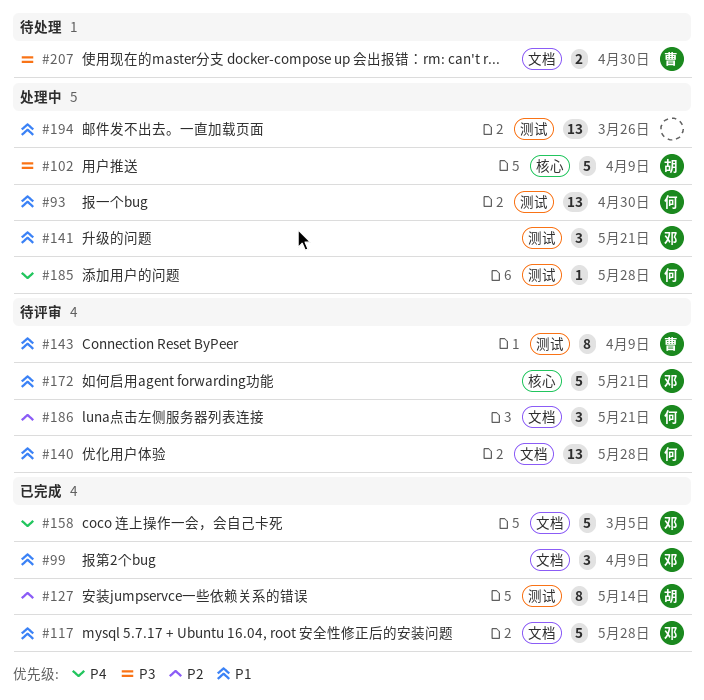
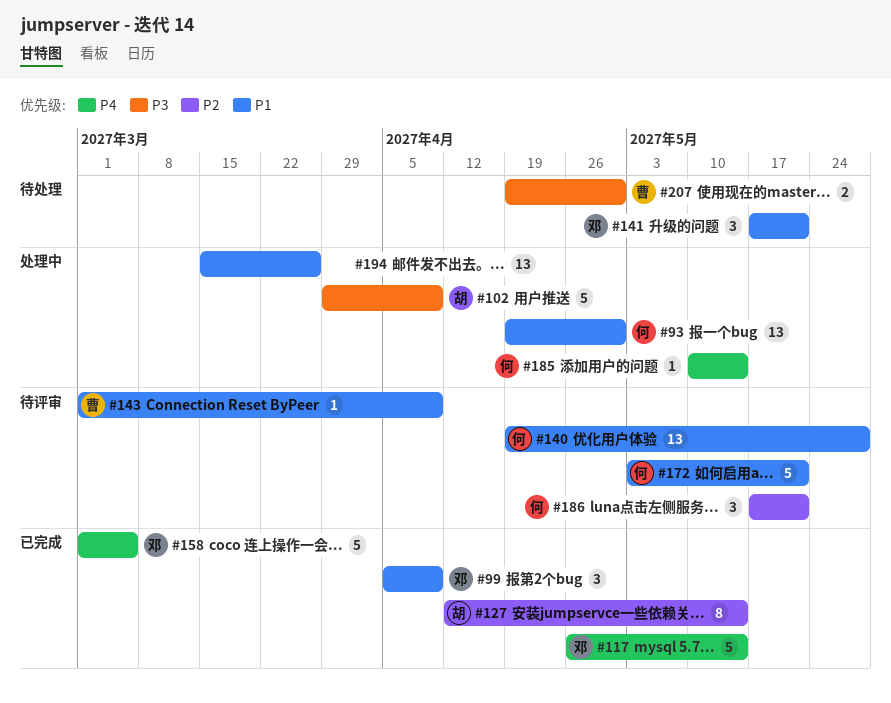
#117, priority: P1 -> P4
#117, due: May 28 -> May 14
#141, status: 处理中 -> 待处理
#143, estimate: 8 -> 1
#172, owner: 邓 -> 何
#185, due: May 28 -> May 14

